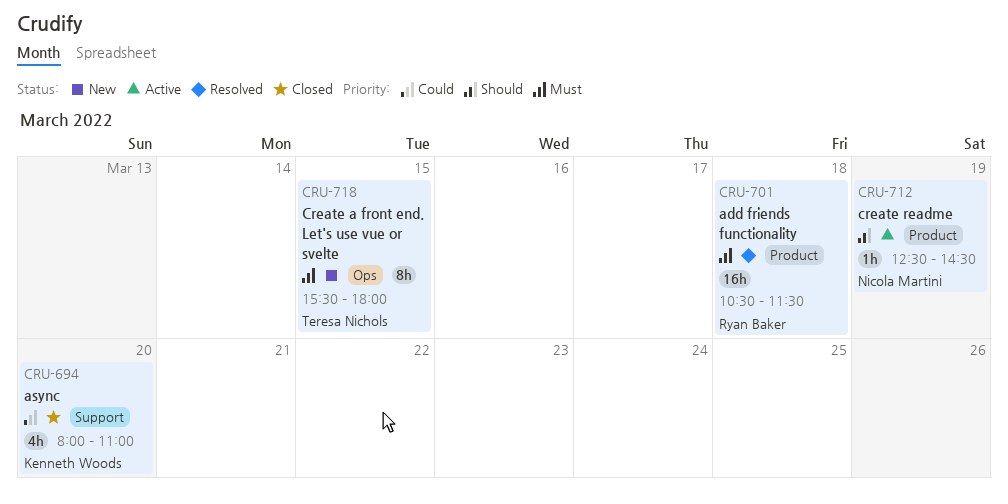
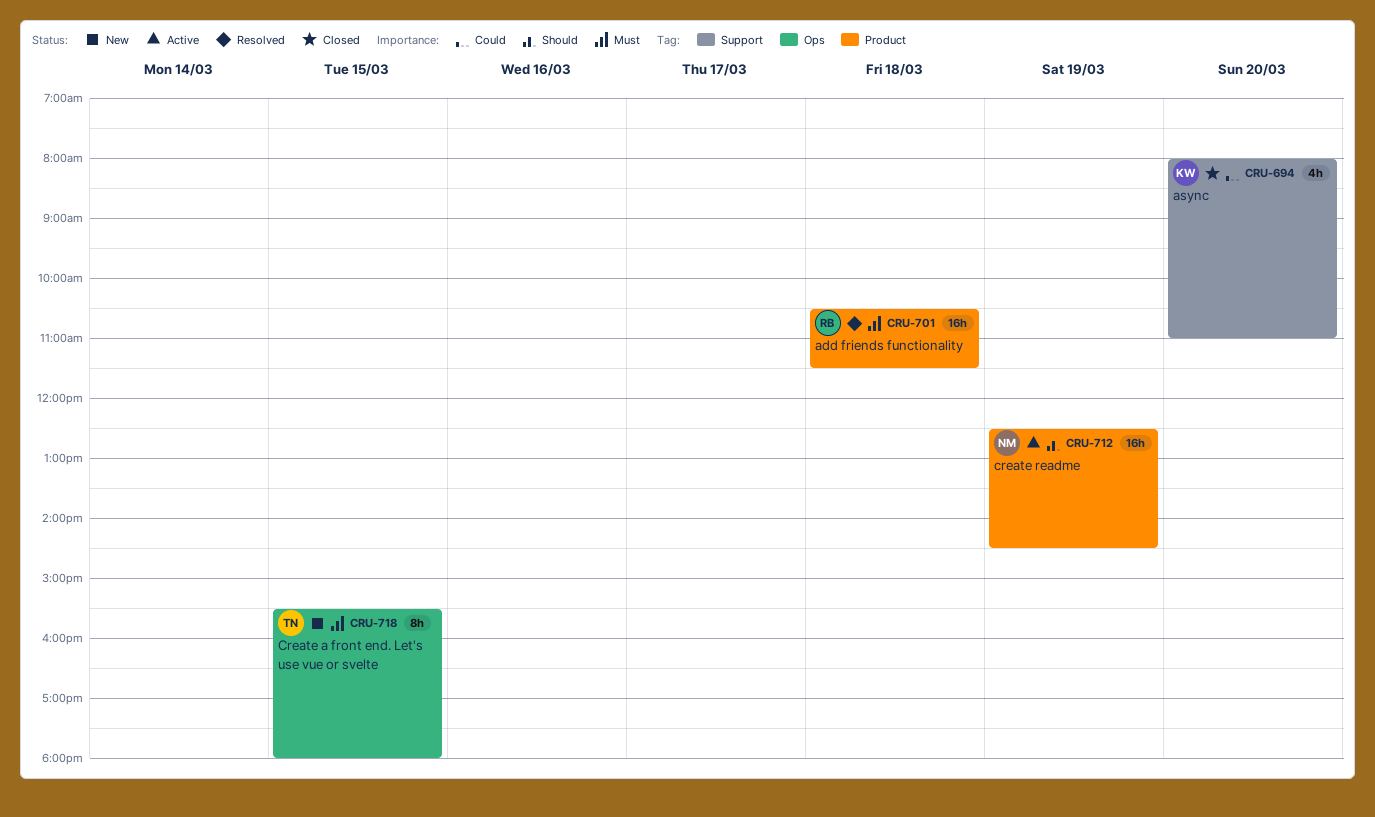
CRU-712, estimate: 1h -> 16h

